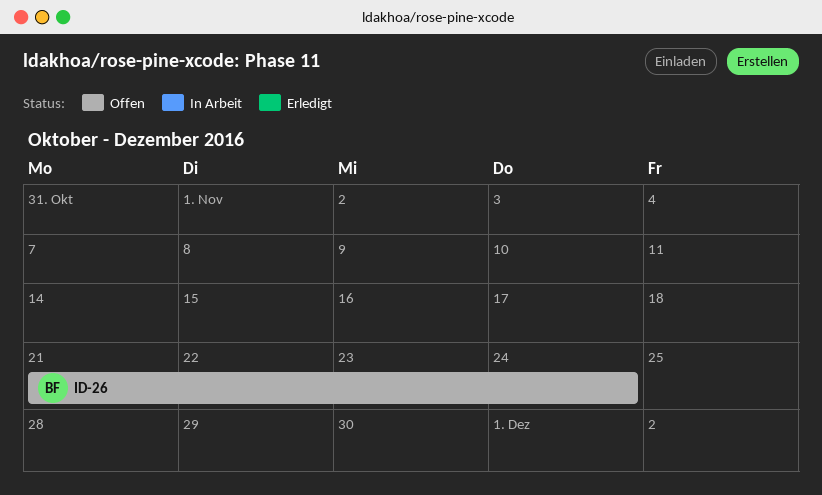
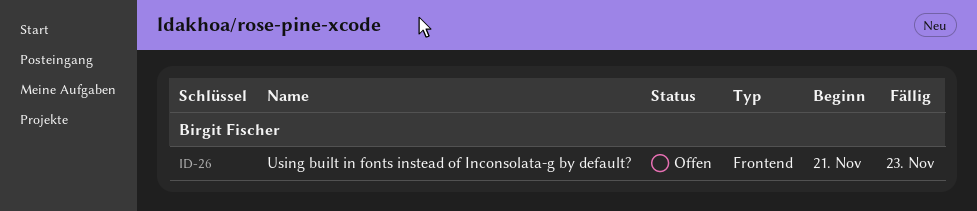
ID-26, due: Nov 24 -> Nov 23

